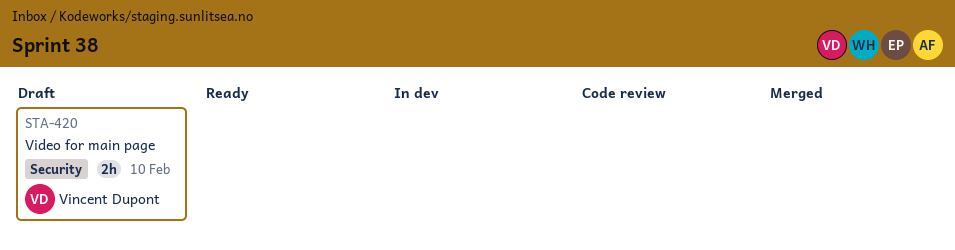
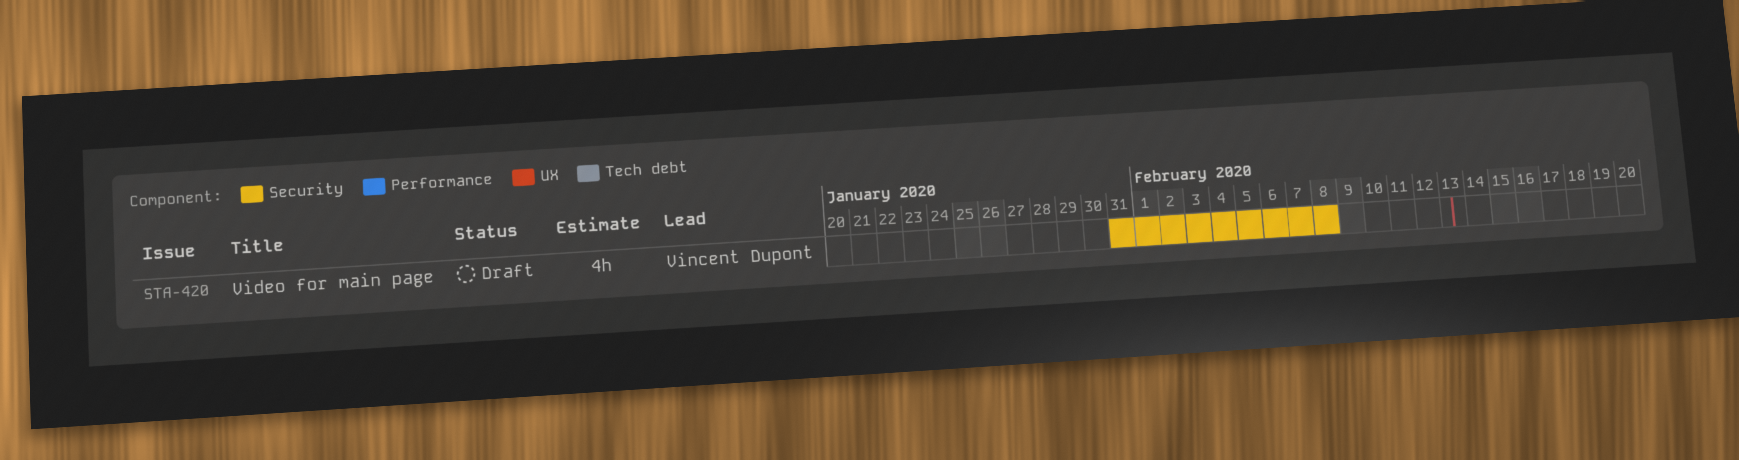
STA-420, estimate: 2h -> 4h
STA-420, due: Feb 10 -> Feb 8

